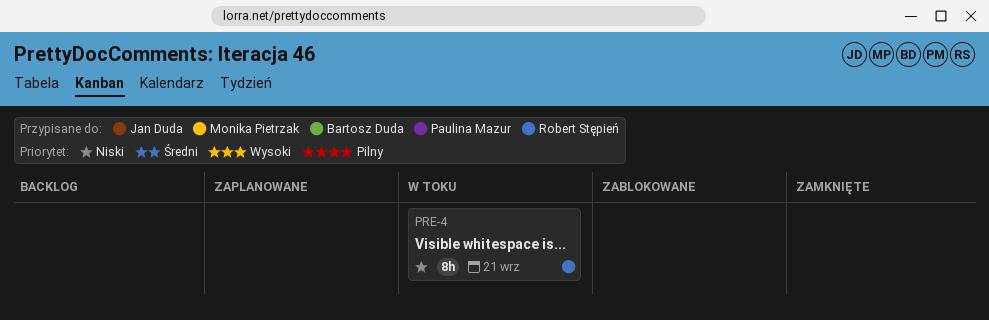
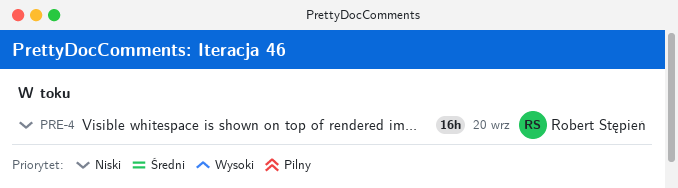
PRE-4, estimate: 8h -> 16h
PRE-4, due: Sep 21 -> Sep 20

